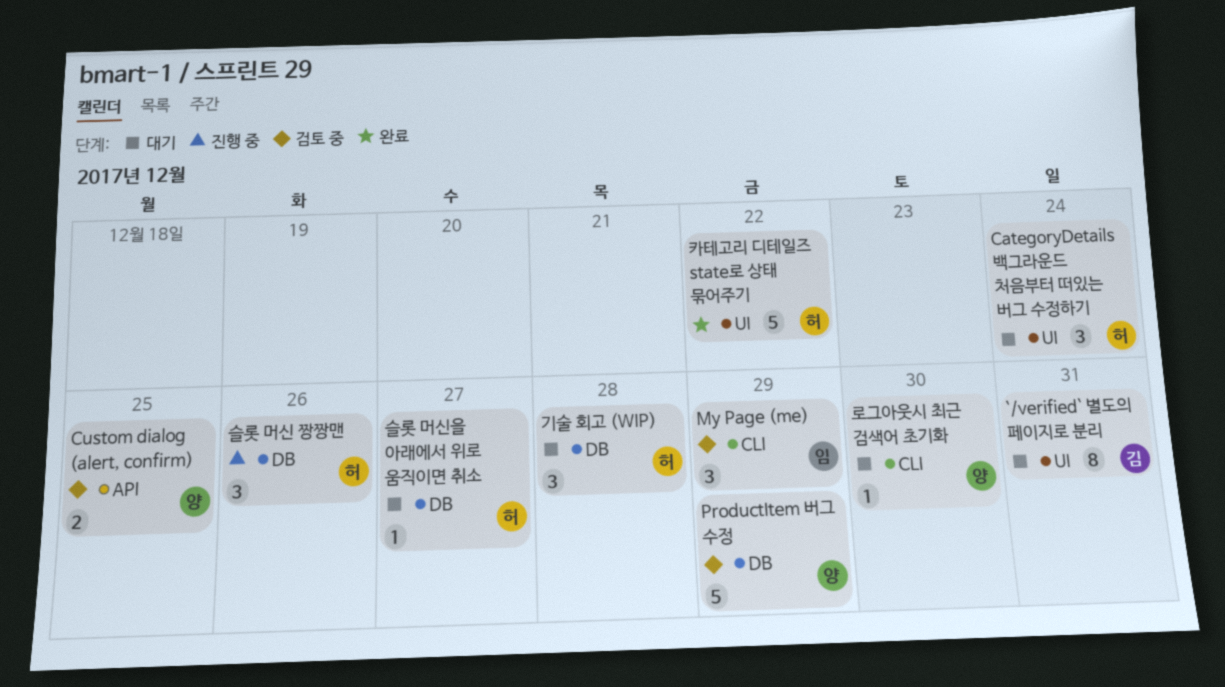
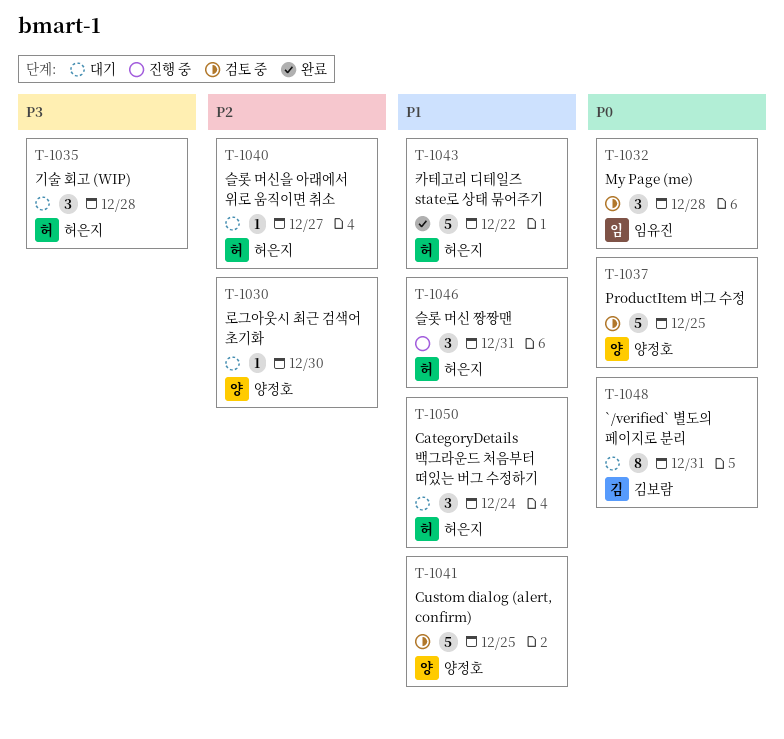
Custom dialog (alert, confirm), estimate: 2 -> 5
My Page (me), due: Dec 29 -> Dec 28
ProductItem 버그 수정, due: Dec 29 -> Dec 25
슬롯 머신 짱짱맨, due: Dec 26 -> Dec 31

